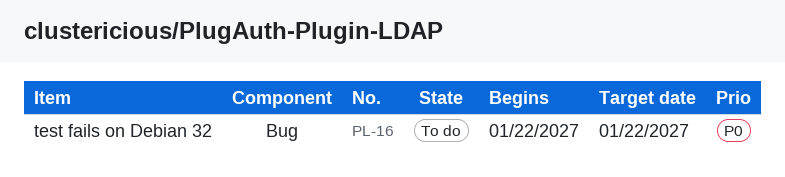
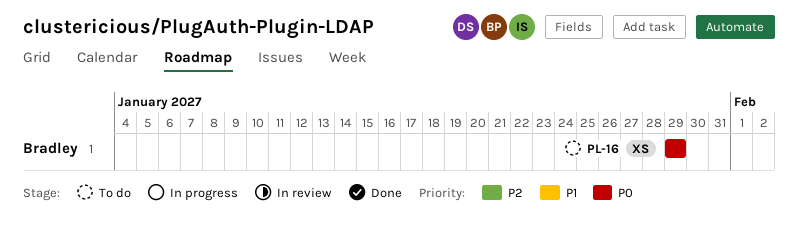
PL-16, start: Jan 22 -> Jan 29
PL-16, due: Jan 22 -> Jan 29

